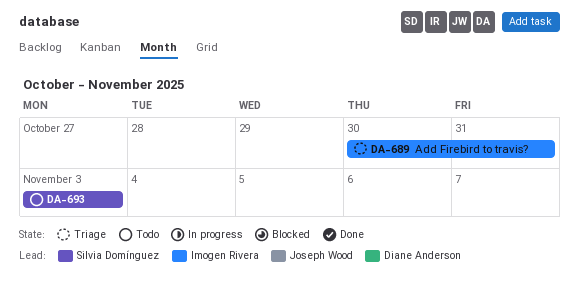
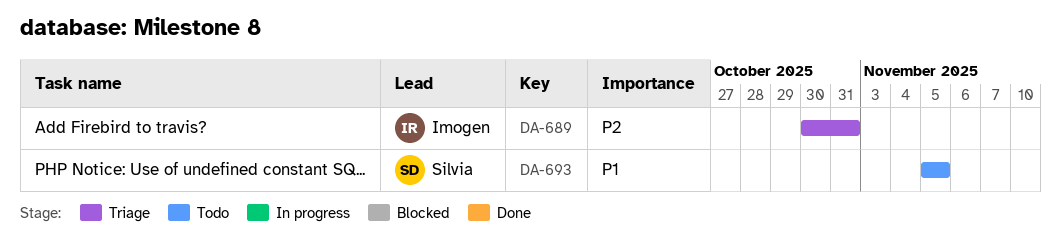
DA-693, start: Nov 3 -> Nov 5
DA-693, due: Nov 3 -> Nov 5

